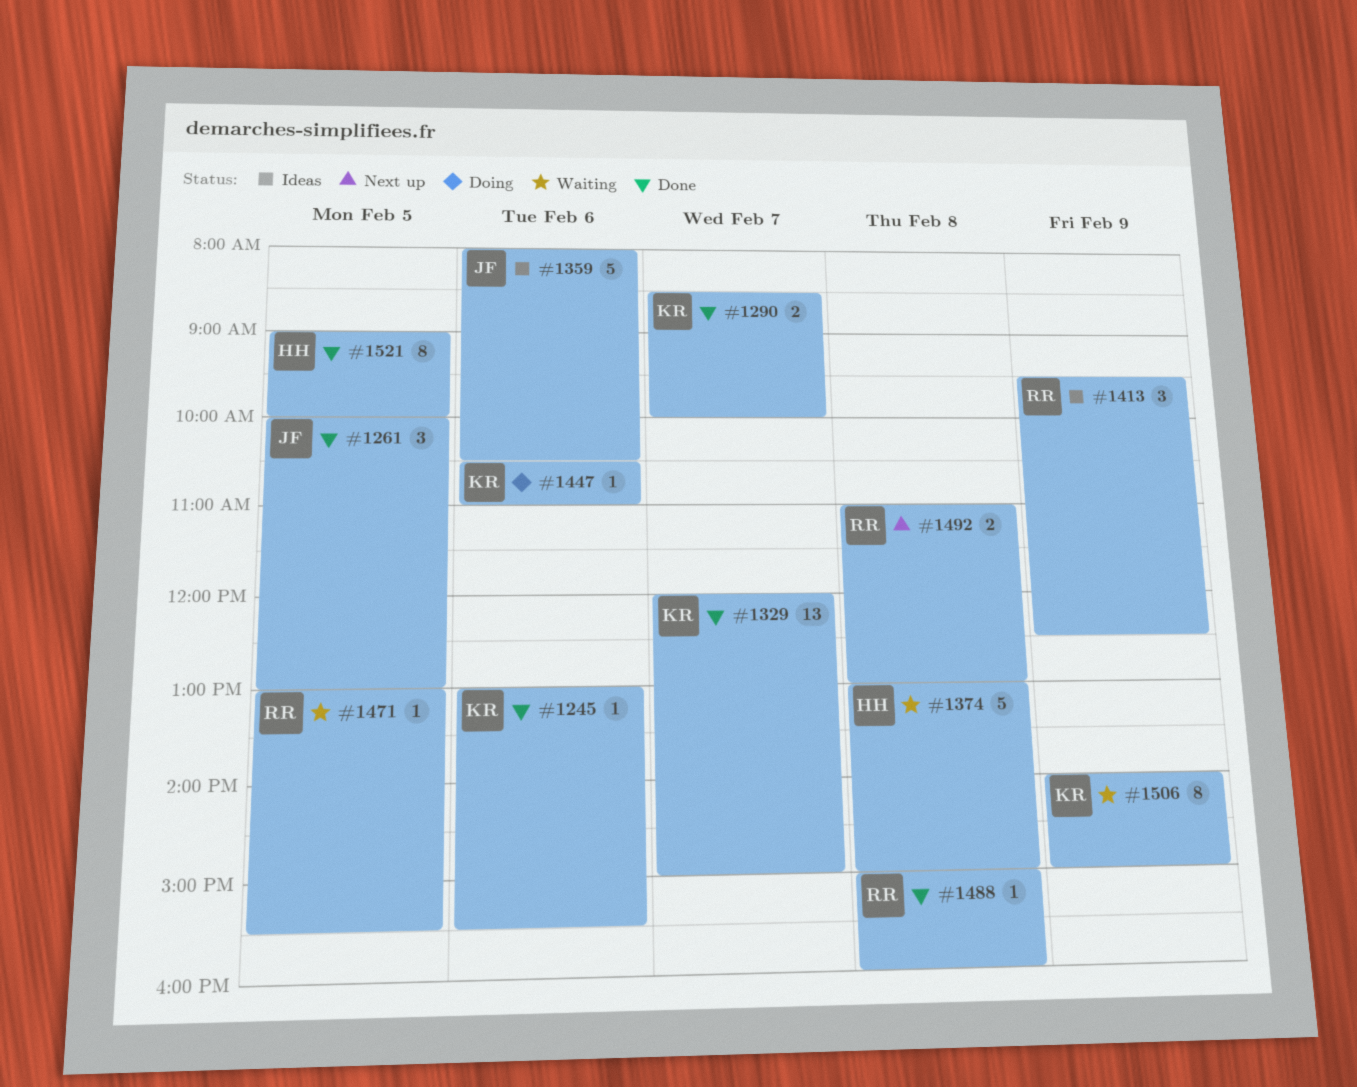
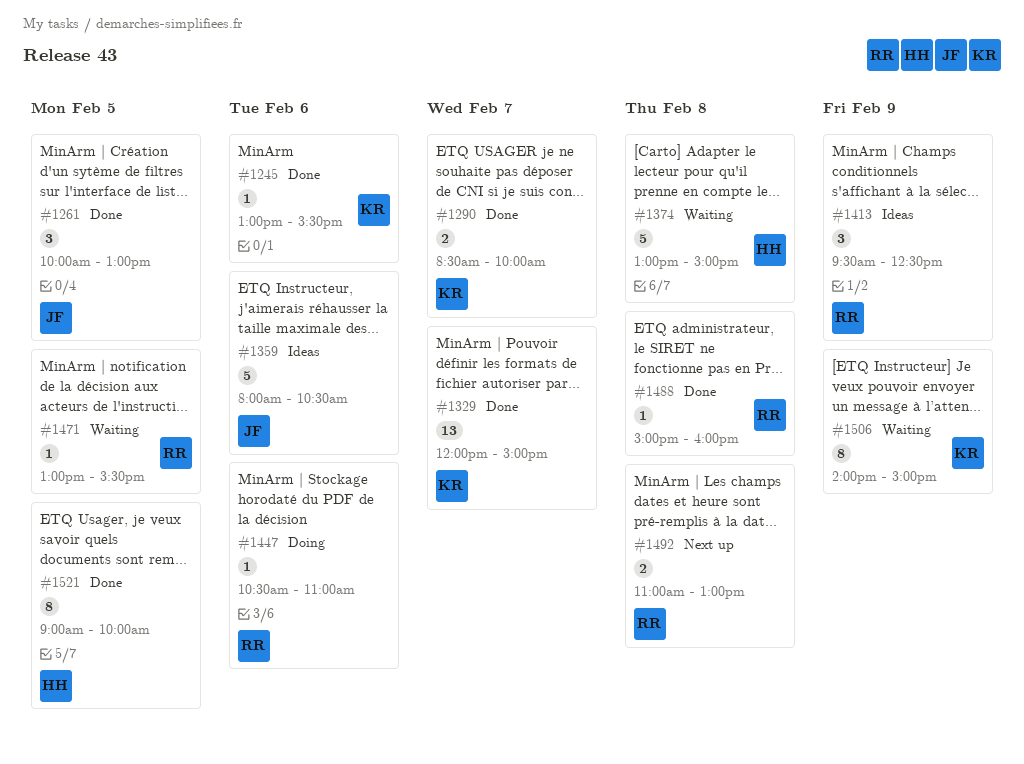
#1447, owner: KR -> RR

